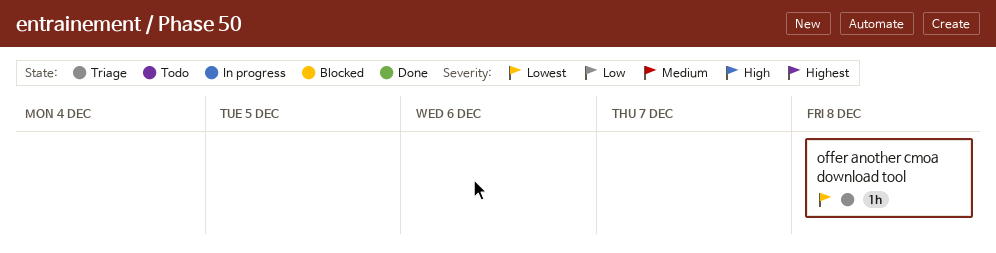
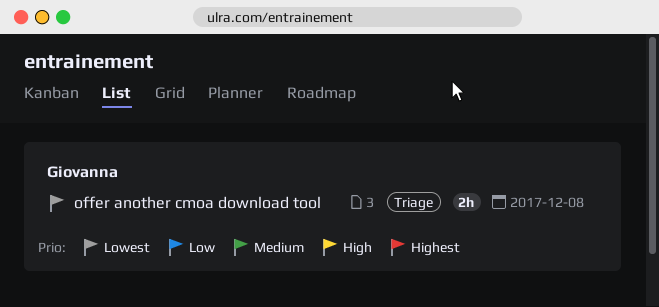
offer another cmoa download tool, estimate: 1h -> 2h

